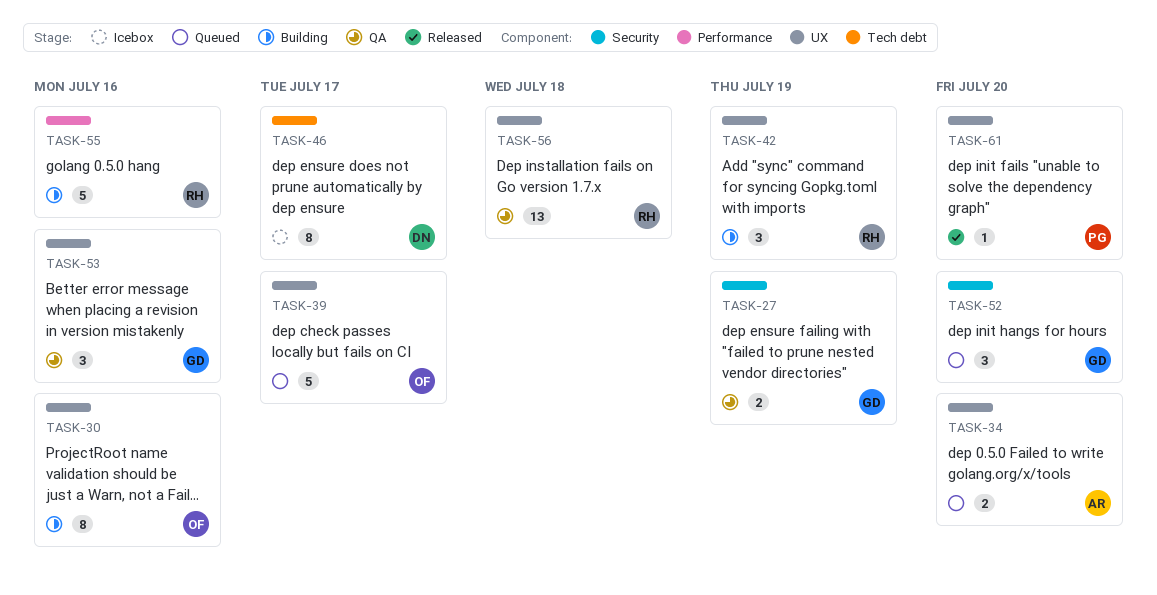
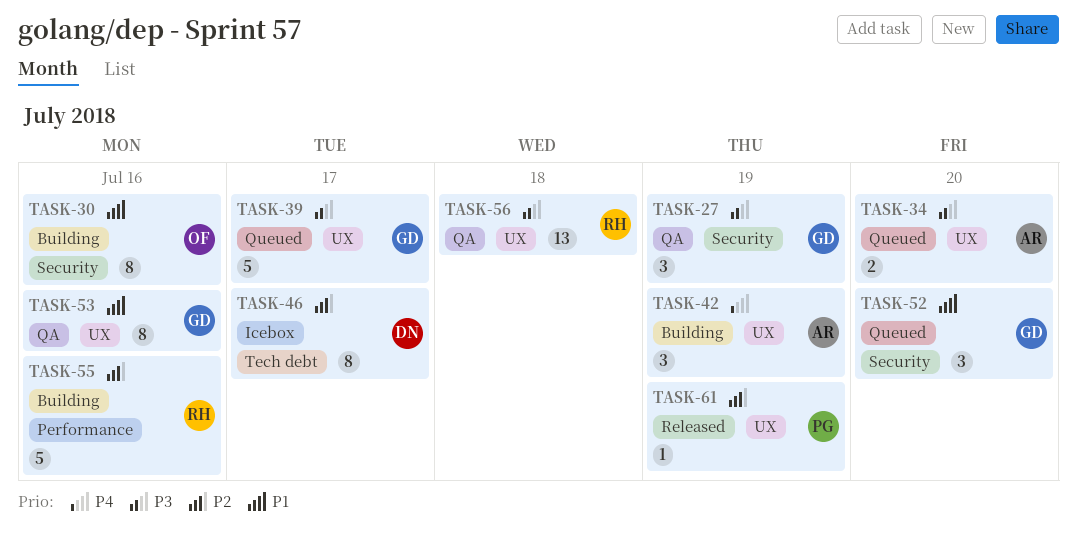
TASK-27, estimate: 2 -> 3
TASK-30, label: UX -> Security
TASK-39, owner: OF -> GD
TASK-42, owner: RH -> AR
TASK-53, estimate: 3 -> 8
TASK-61, due: Jul 20 -> Jul 19

